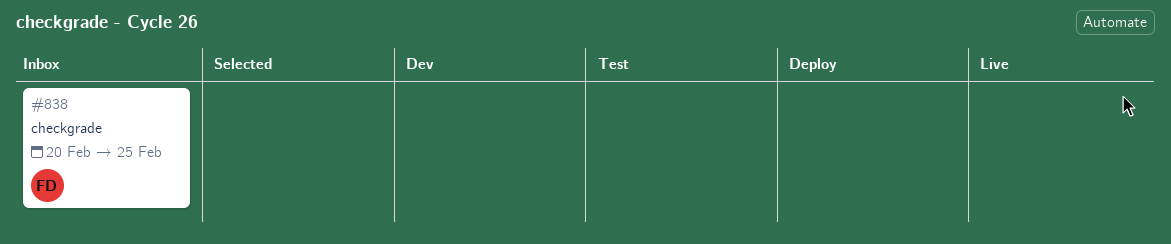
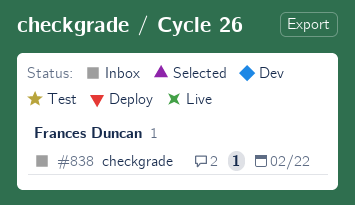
#838, due: Feb 25 -> Feb 22

